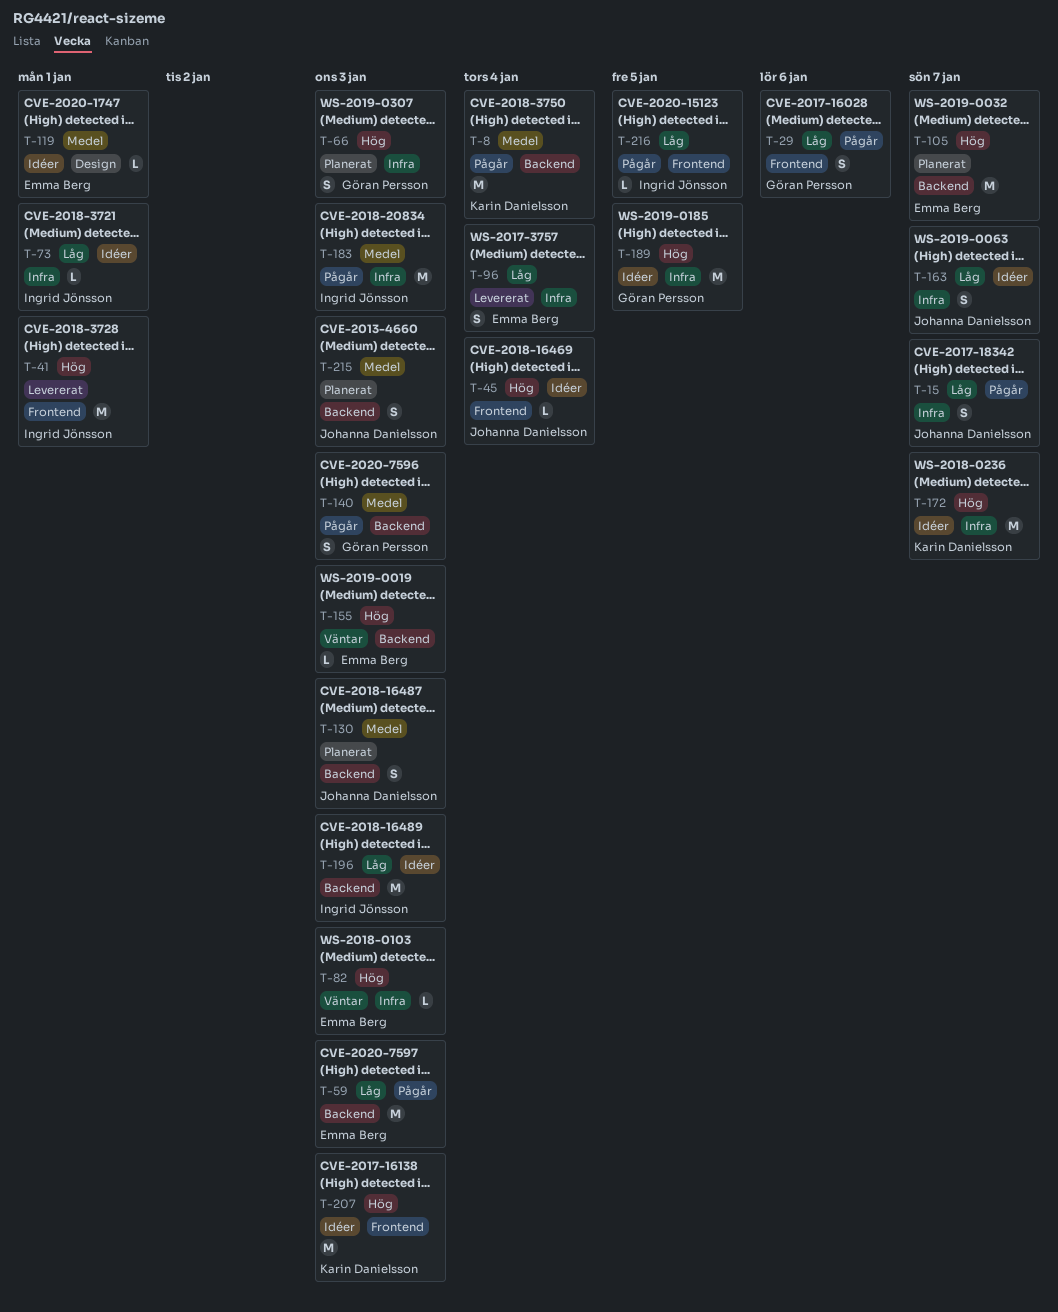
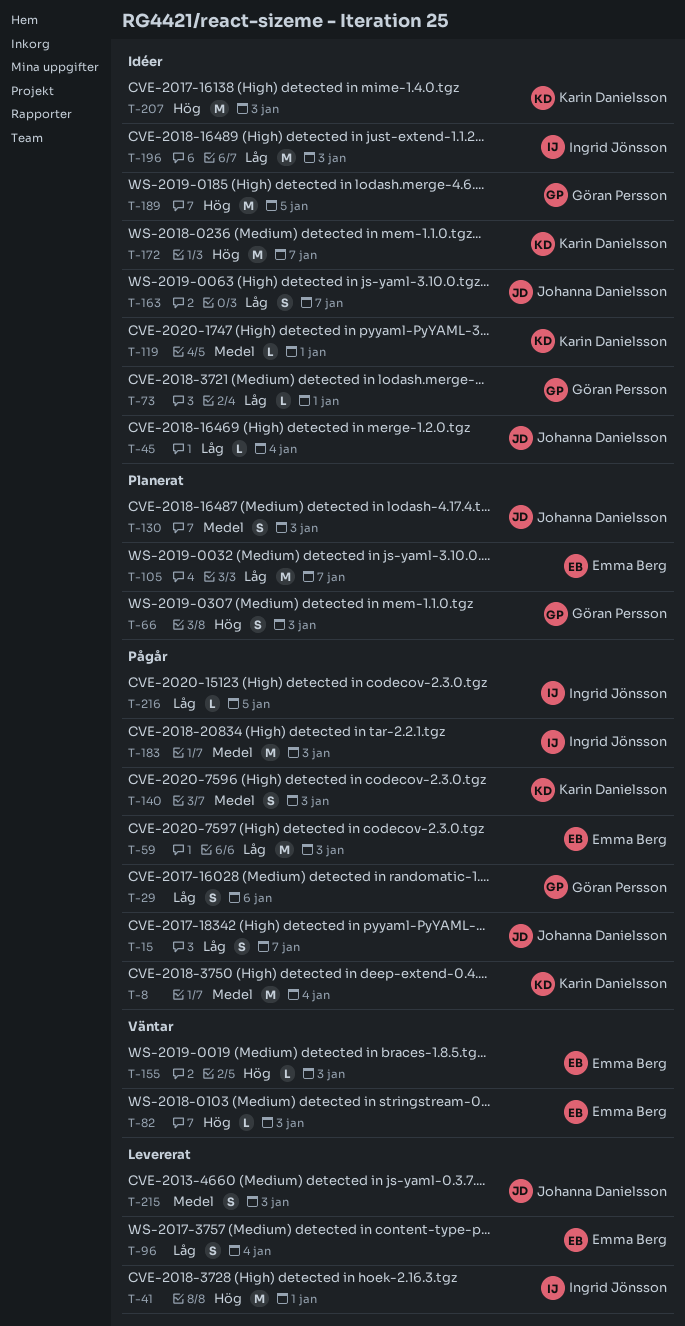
T-45, priority: Hög -> Låg
T-73, owner: Ingrid Jönsson -> Göran Persson
T-105, priority: Hög -> Låg
T-119, owner: Emma Berg -> Karin Danielsson
T-140, owner: Göran Persson -> Karin Danielsson
T-215, status: Planerat -> Levererat

